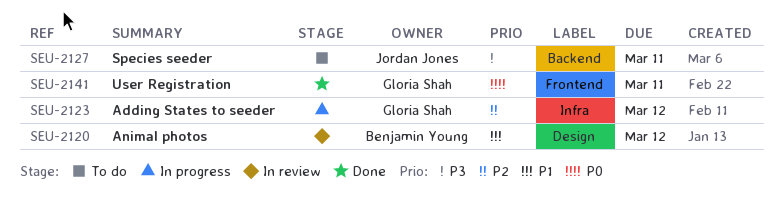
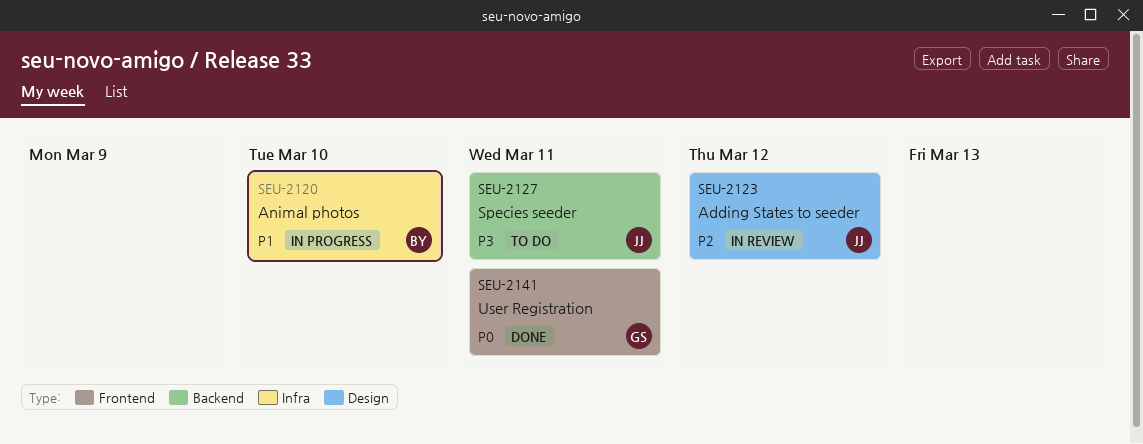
SEU-2120, status: In review -> In progress
SEU-2120, label: Design -> Infra
SEU-2120, due: Mar 12 -> Mar 10
SEU-2123, status: In progress -> In review
SEU-2123, owner: Gloria Shah -> Jordan Jones
SEU-2123, label: Infra -> Design

